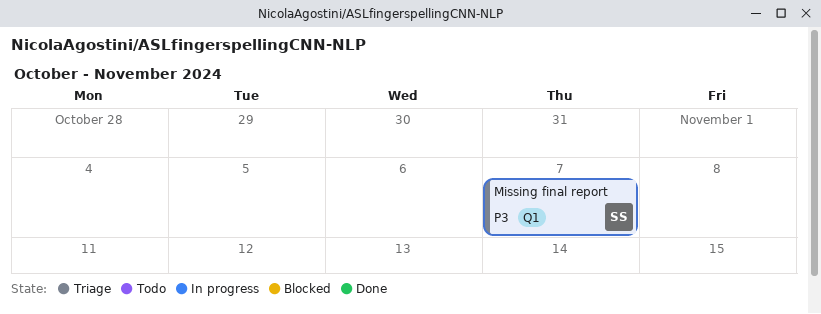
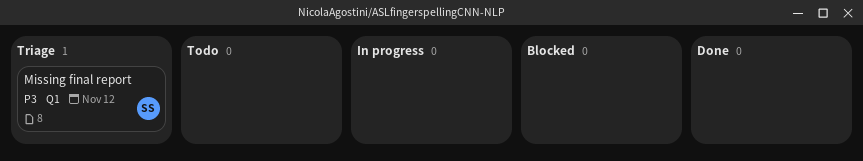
Missing final report, due: Nov 7 -> Nov 12

